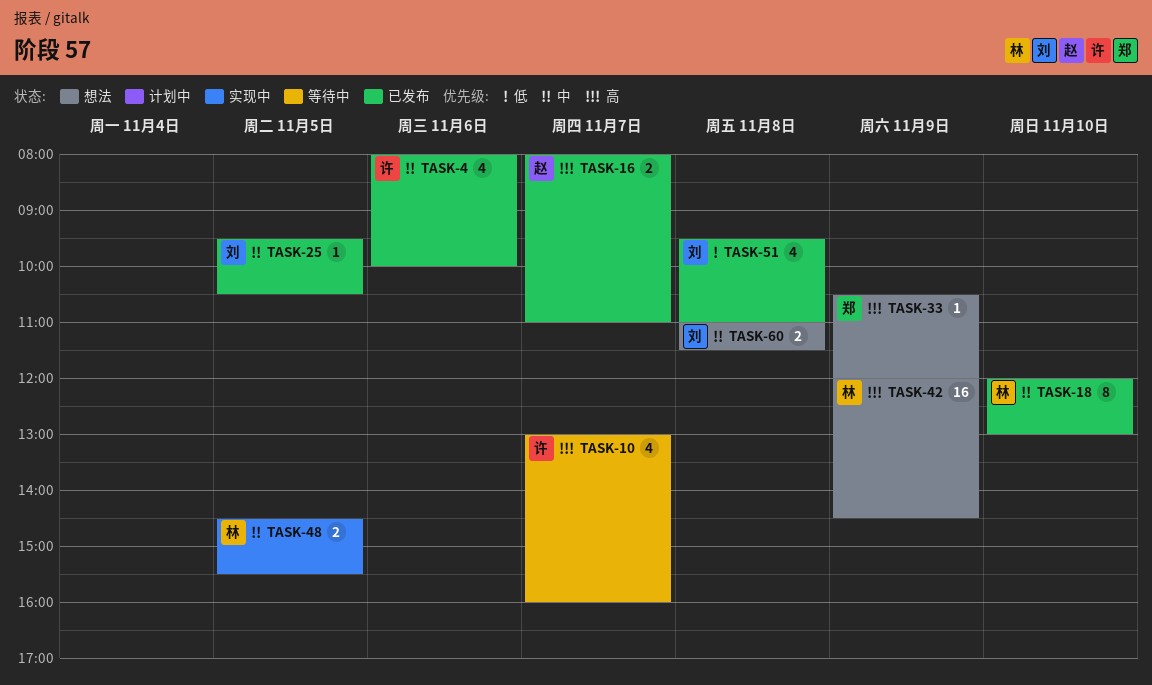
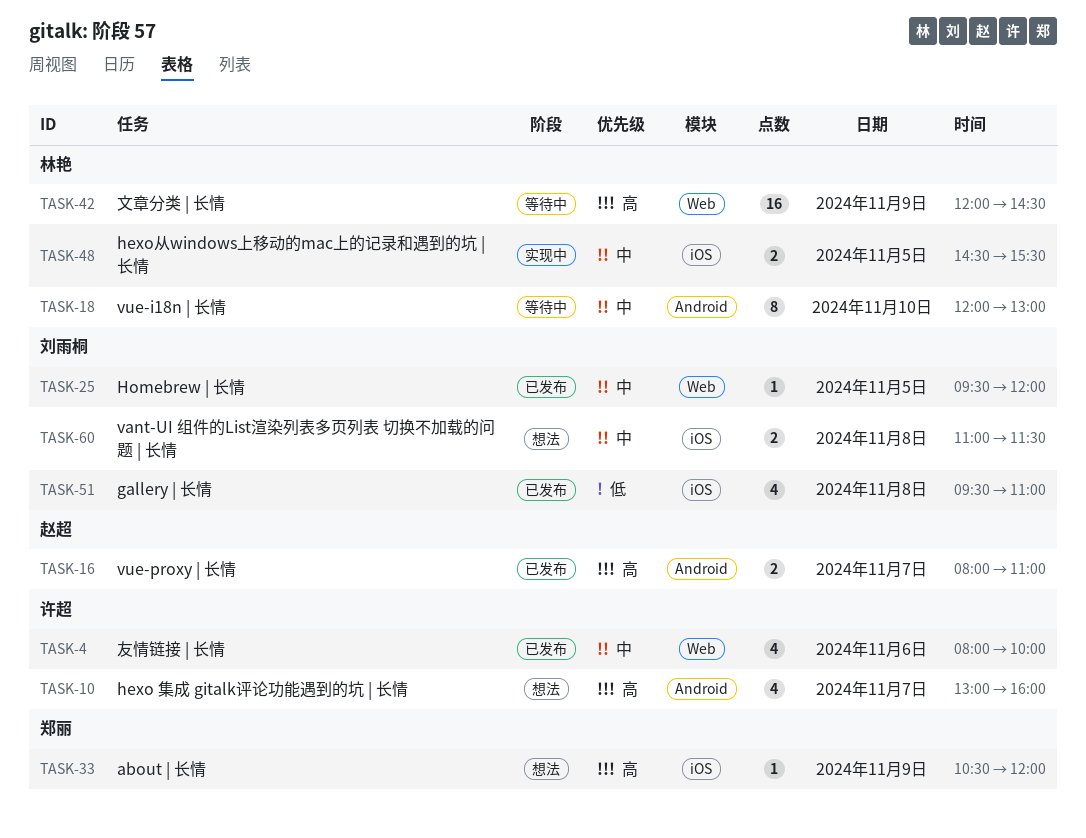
TASK-10, status: 等待中 -> 想法
TASK-18, status: 已发布 -> 等待中
TASK-25, ends: 10:30 -> 12:00
TASK-42, status: 想法 -> 等待中

